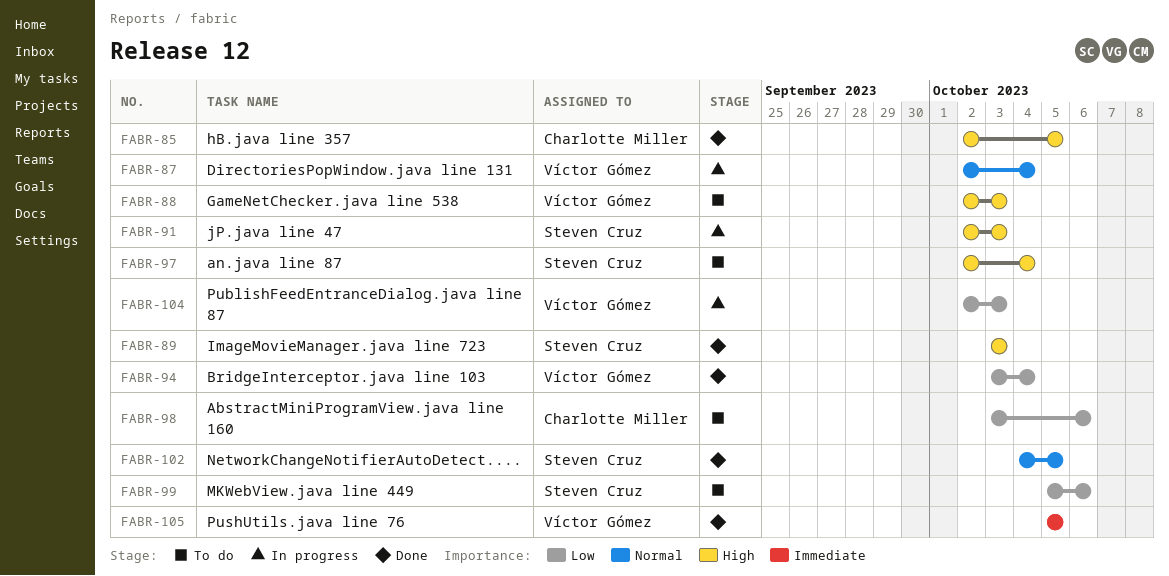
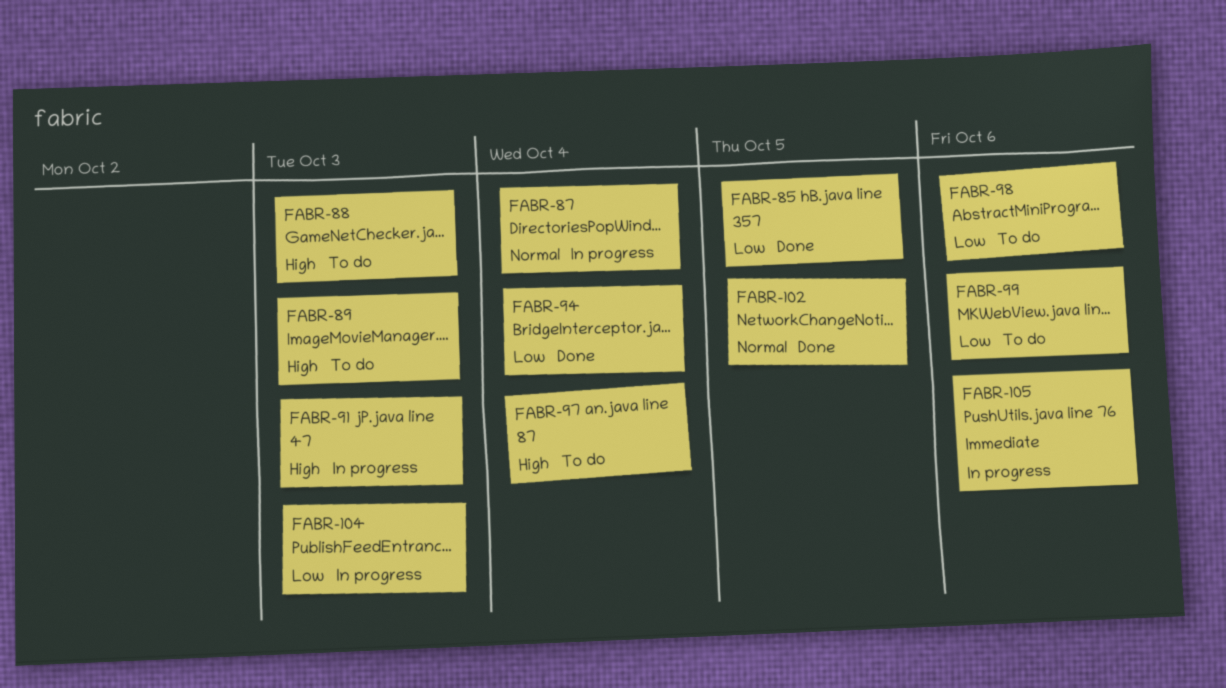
FABR-85, priority: High -> Low
FABR-89, status: Done -> To do
FABR-105, status: Done -> In progress
FABR-105, due: Oct 5 -> Oct 6

